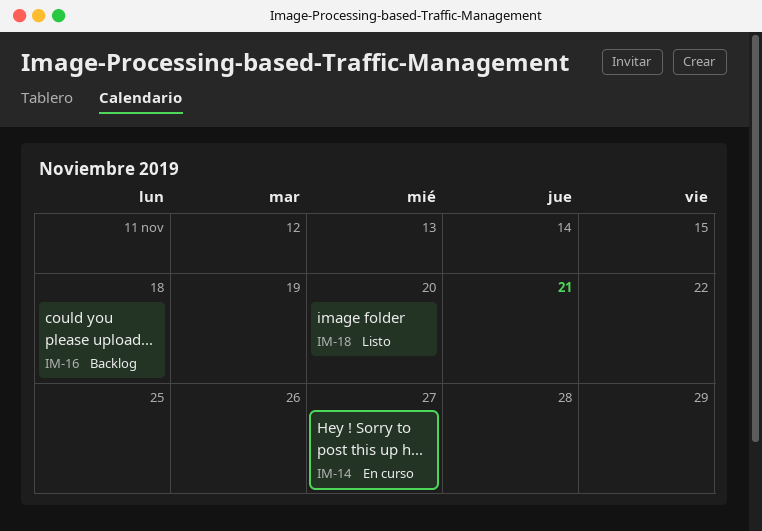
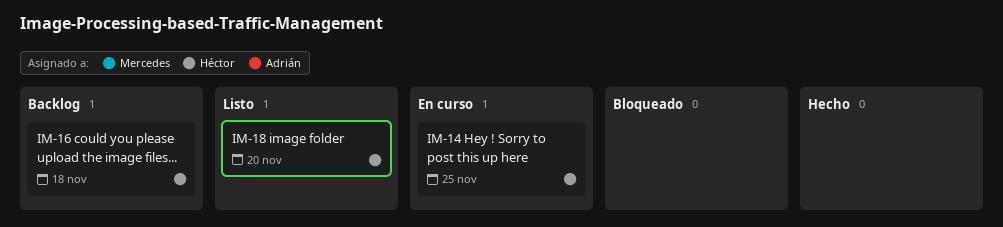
IM-14, due: Nov 27 -> Nov 25

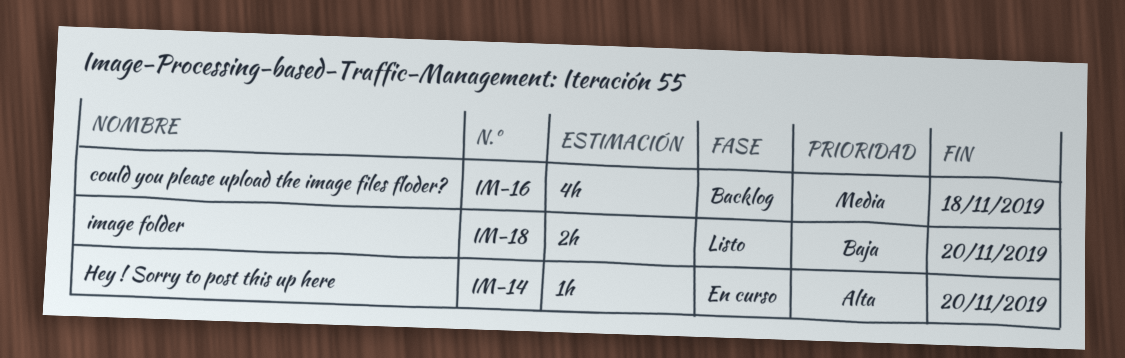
IM-14, due: Nov 25 -> Nov 20

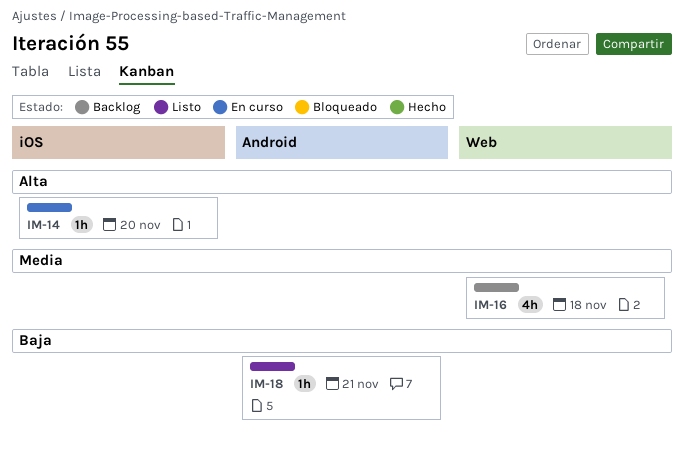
IM-18, estimate: 2h -> 1h
IM-18, due: Nov 20 -> Nov 21

